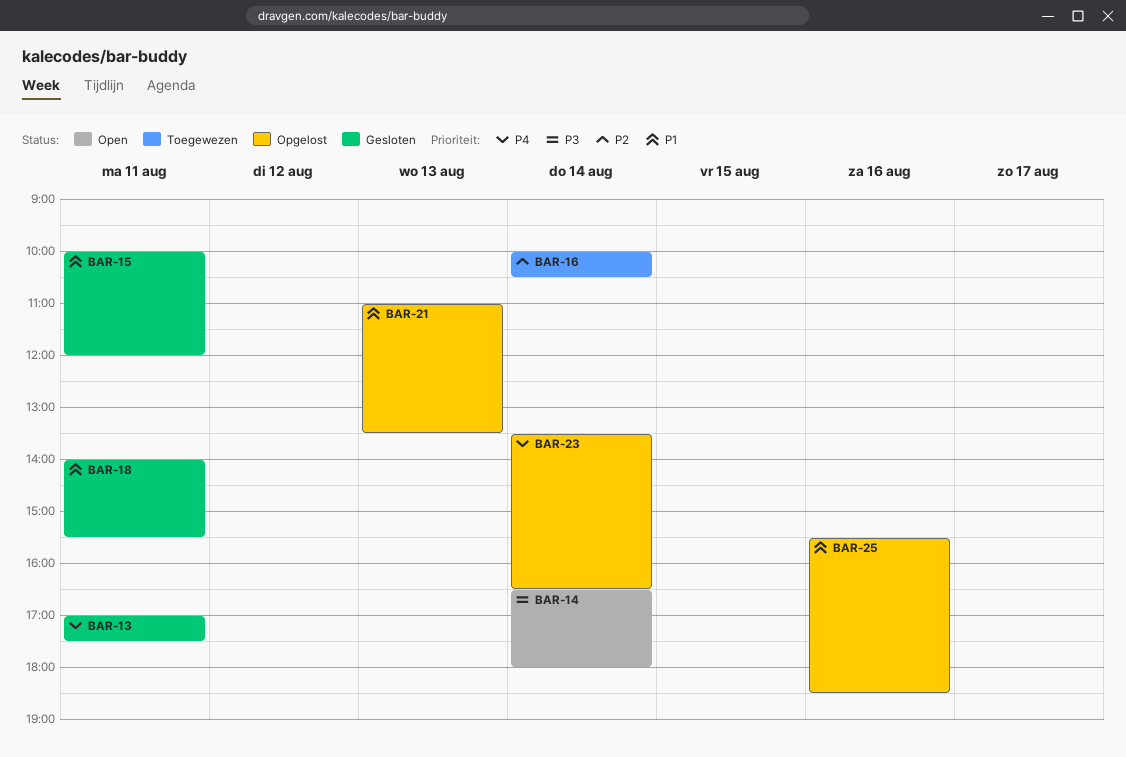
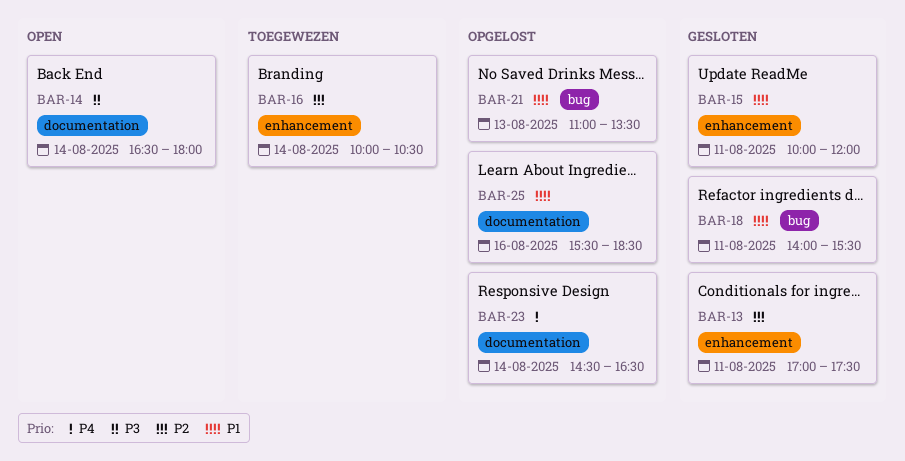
BAR-13, priority: P4 -> P2
BAR-23, begins: 13:30 -> 14:30

